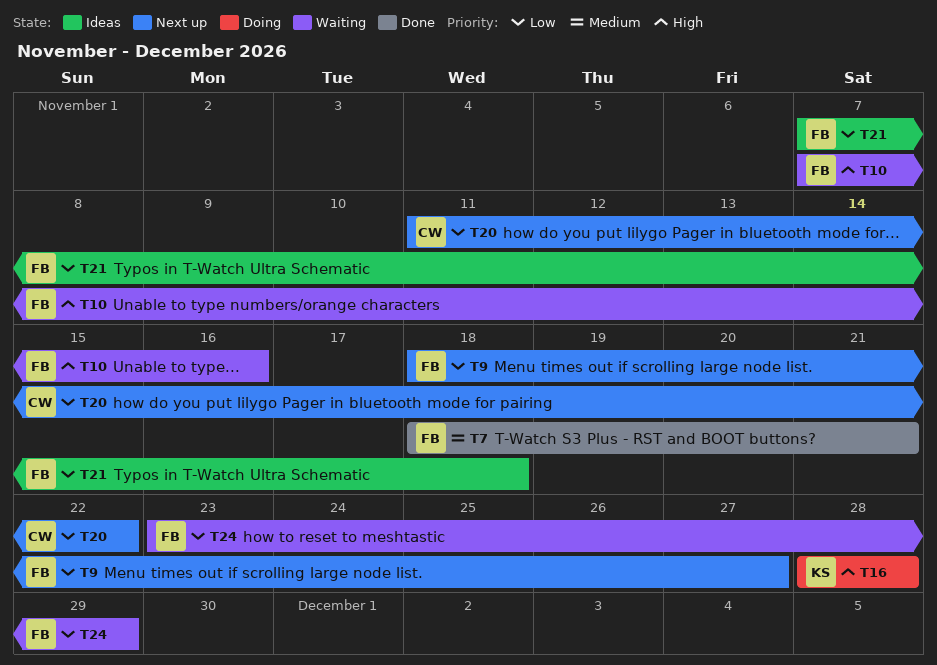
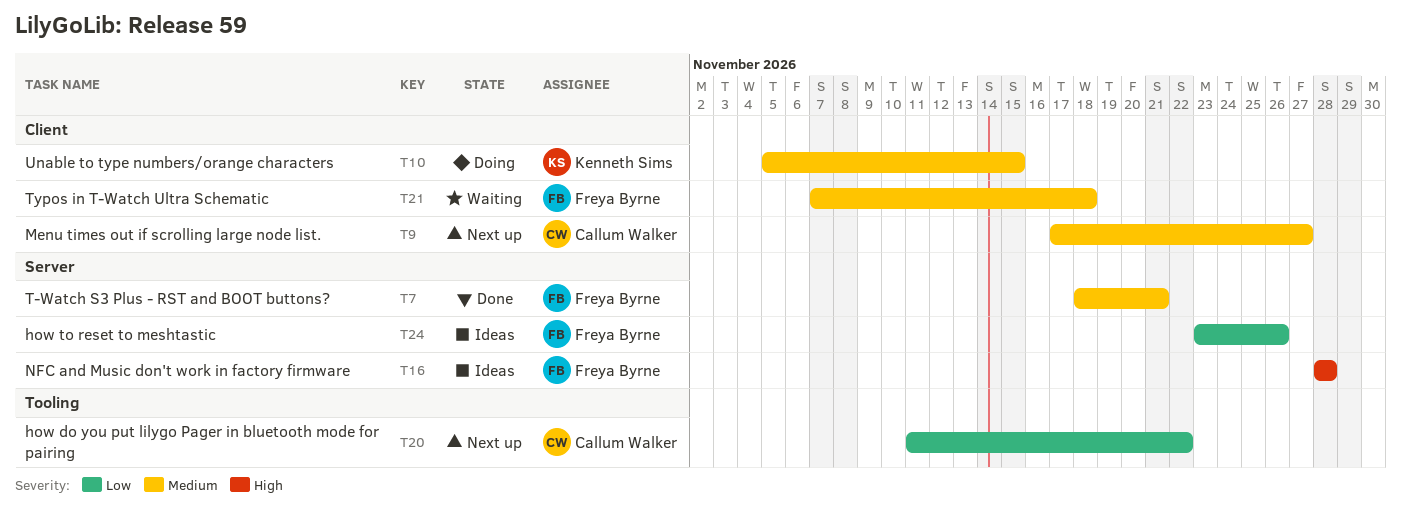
T9, owner: Freya Byrne -> Callum Walker
T9, priority: Low -> Medium
T9, start: Nov 18 -> Nov 17
T10, status: Waiting -> Doing
T10, owner: Freya Byrne -> Kenneth Sims
T10, priority: High -> Medium
T10, start: Nov 7 -> Nov 5
T10, due: Nov 16 -> Nov 15
T16, status: Doing -> Ideas
T16, owner: Kenneth Sims -> Freya Byrne
T21, status: Ideas -> Waiting
T21, priority: Low -> Medium
T24, status: Waiting -> Ideas
T24, due: Nov 29 -> Nov 26

